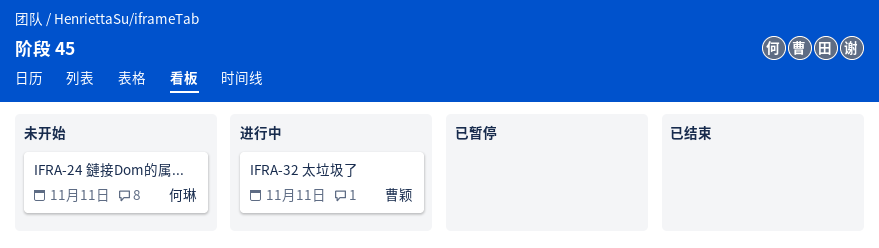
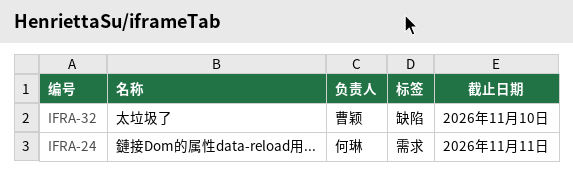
IFRA-32, due: Nov 11 -> Nov 10

